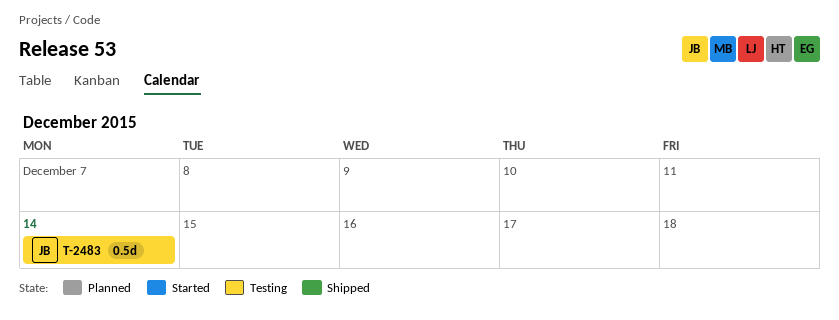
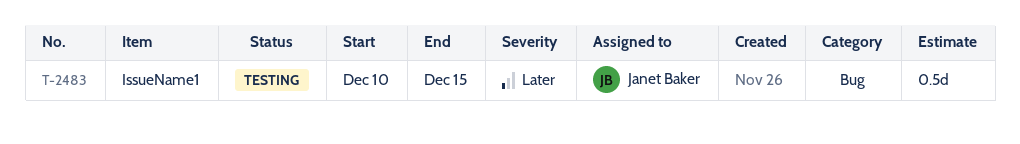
T-2483, start: Dec 14 -> Dec 10
T-2483, due: Dec 14 -> Dec 15

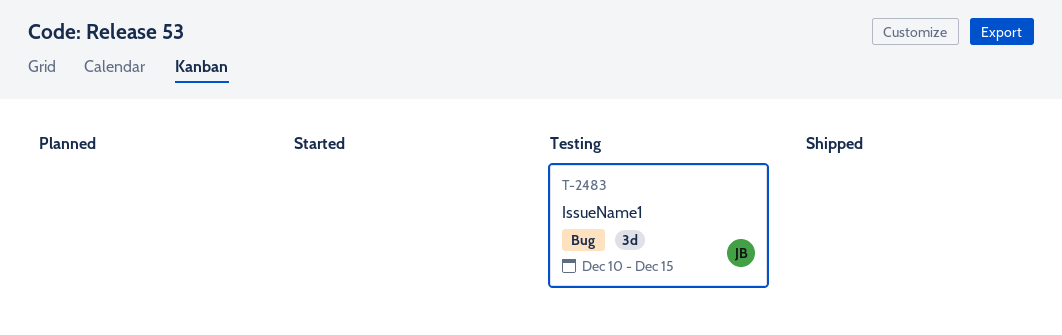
T-2483, estimate: 0.5d -> 3d

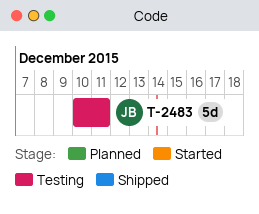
T-2483, estimate: 3d -> 5d
T-2483, due: Dec 15 -> Dec 11

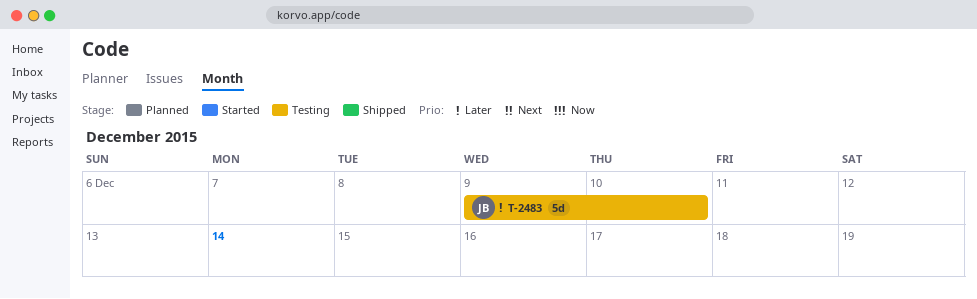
T-2483, start: Dec 10 -> Dec 9
T-2483, due: Dec 11 -> Dec 10

